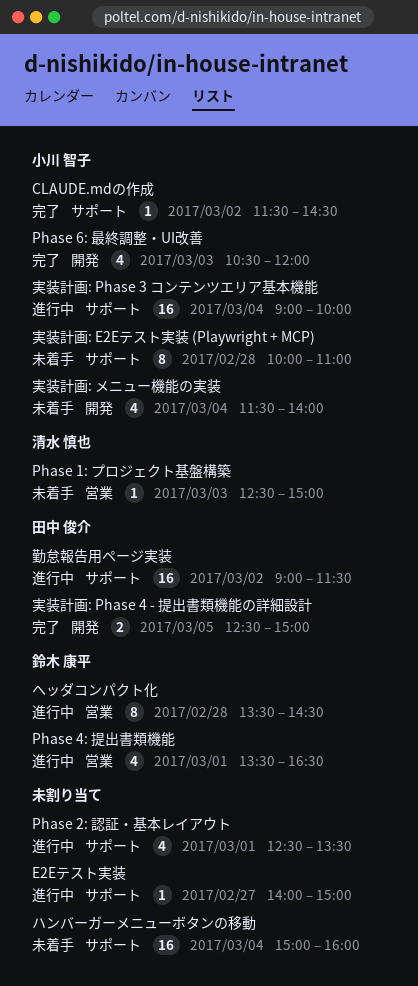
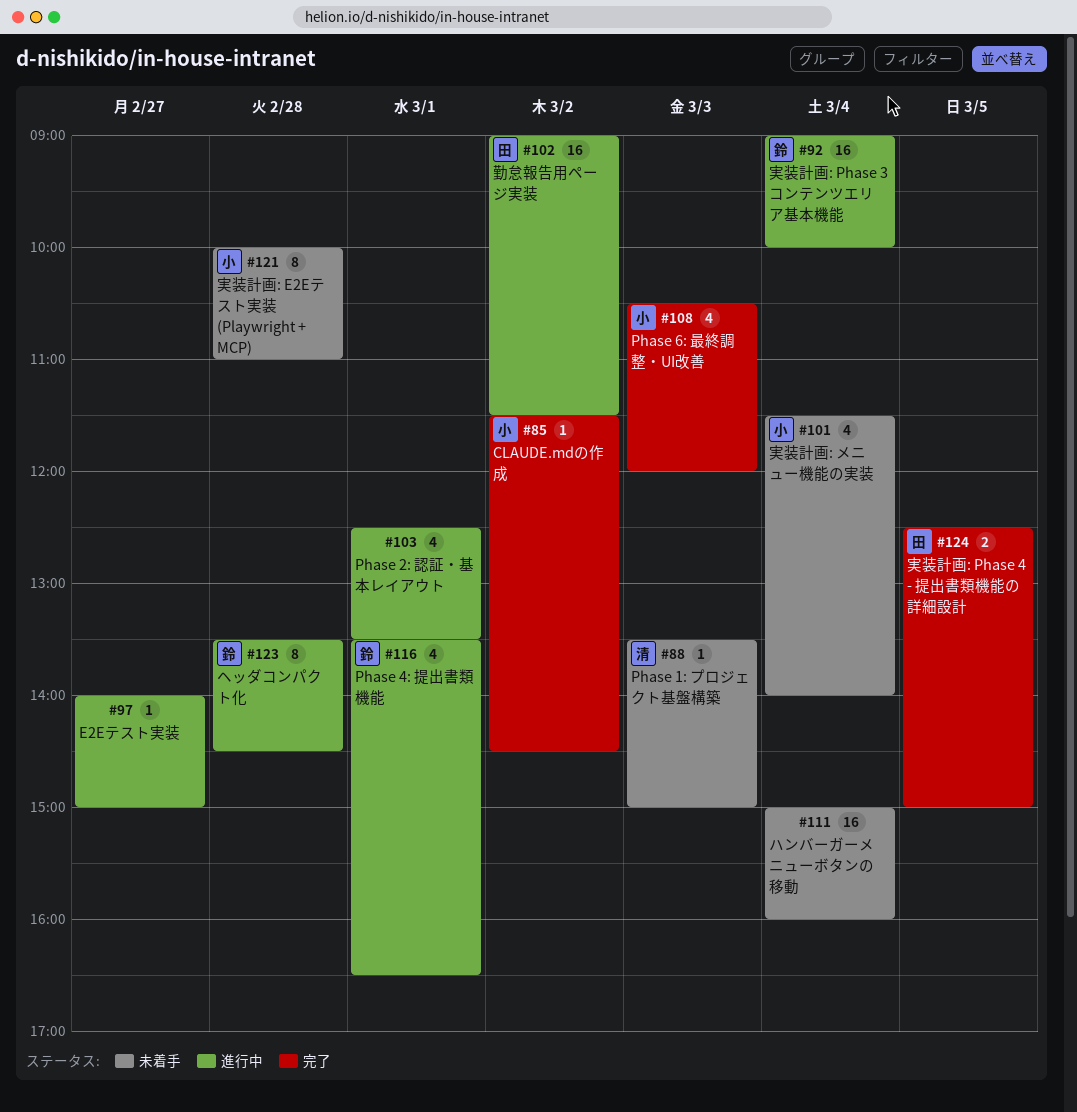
Phase 1: プロジェクト基盤構築, begins: 12:30 -> 13:30
実装計画: Phase 3 コンテンツエリア基本機能, owner: 小川 智子 -> 鈴木 康平

